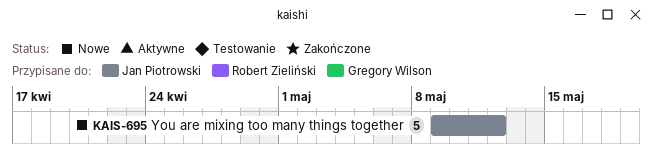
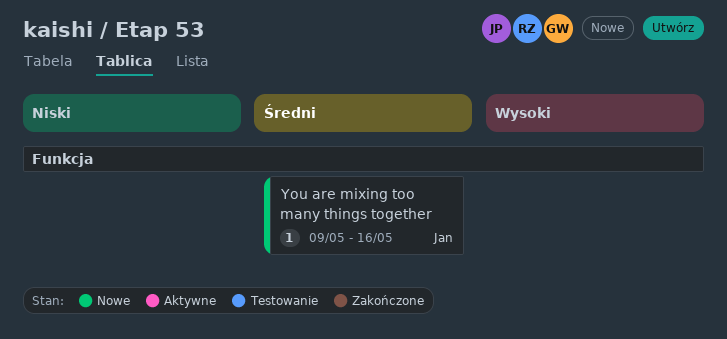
You are mixing too many things together, estimate: 5 -> 1
You are mixing too many things together, due: May 12 -> May 16

